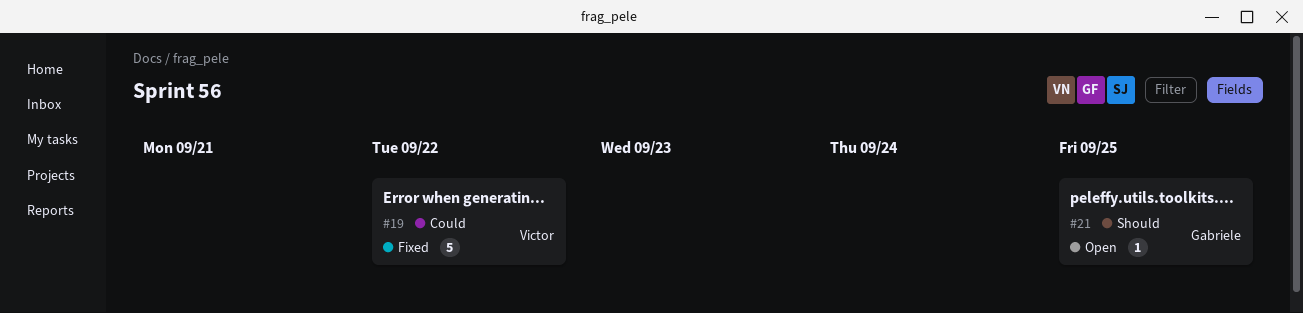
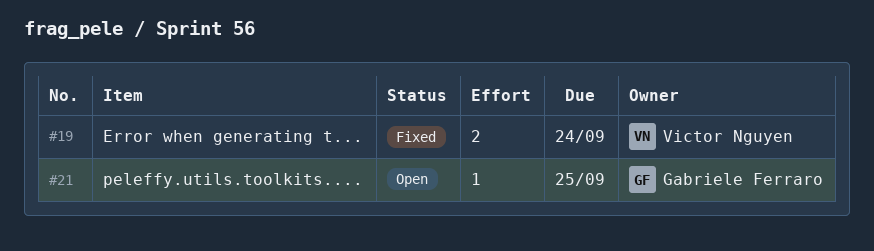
#19, estimate: 5 -> 2
#19, due: Sep 22 -> Sep 24

